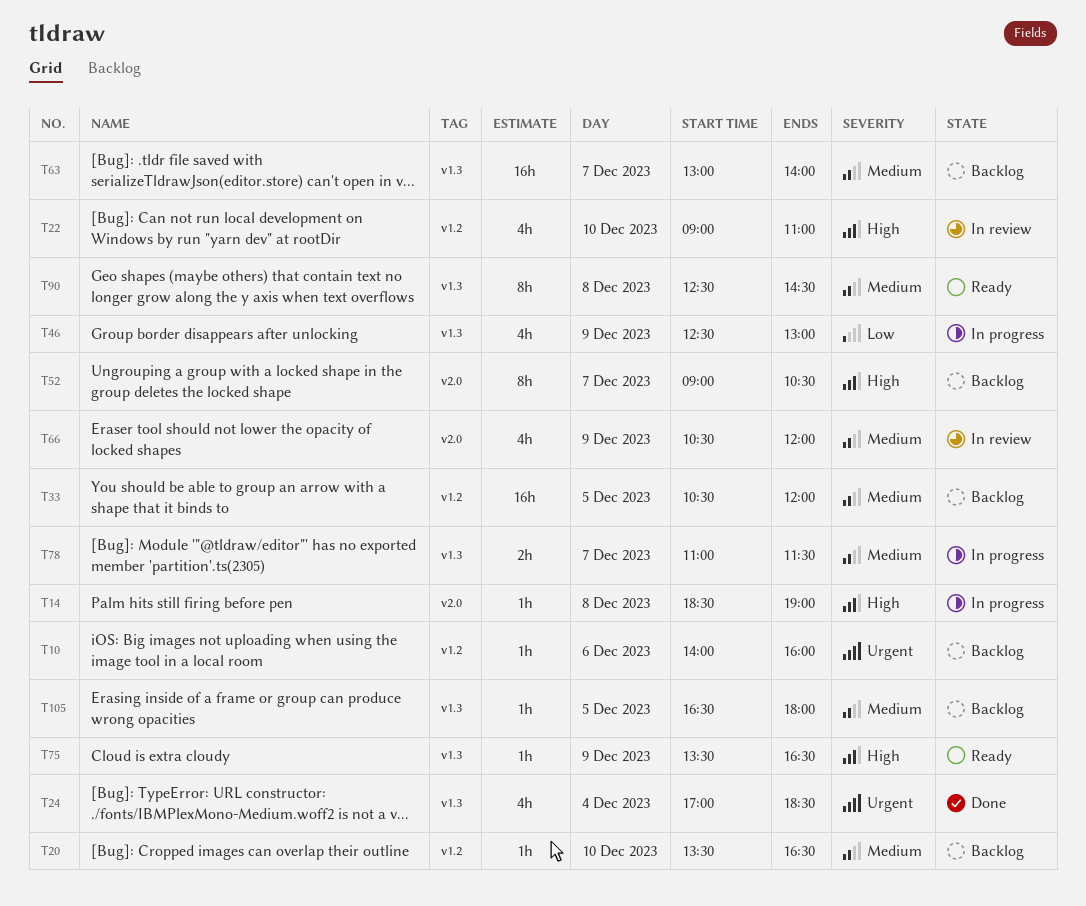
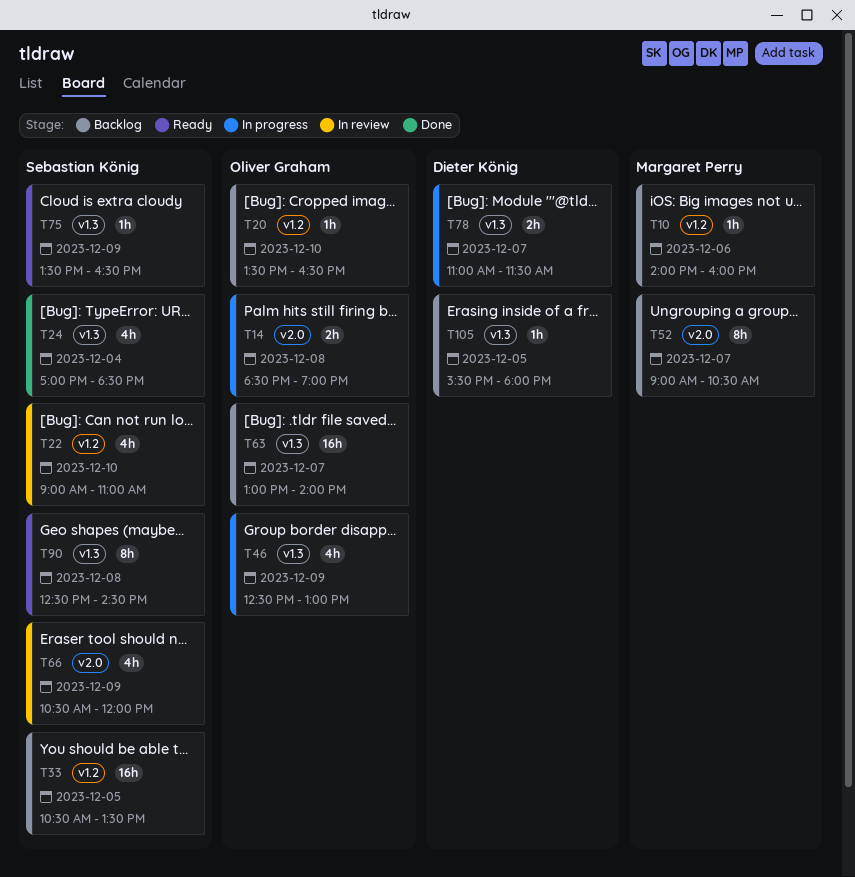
T14, estimate: 1h -> 2h
T33, ends: 12:00 -> 13:30
T105, begins: 16:30 -> 15:30

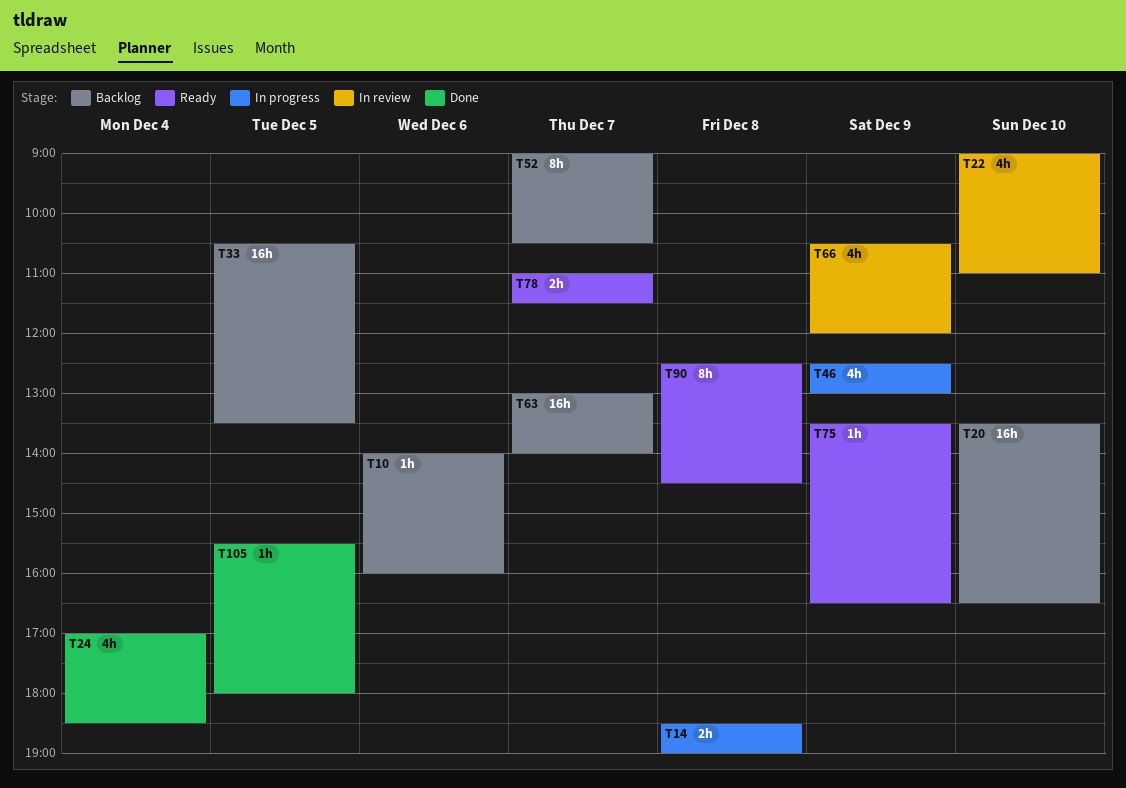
T20, estimate: 1h -> 16h
T78, status: In progress -> Ready
T105, status: Backlog -> Done

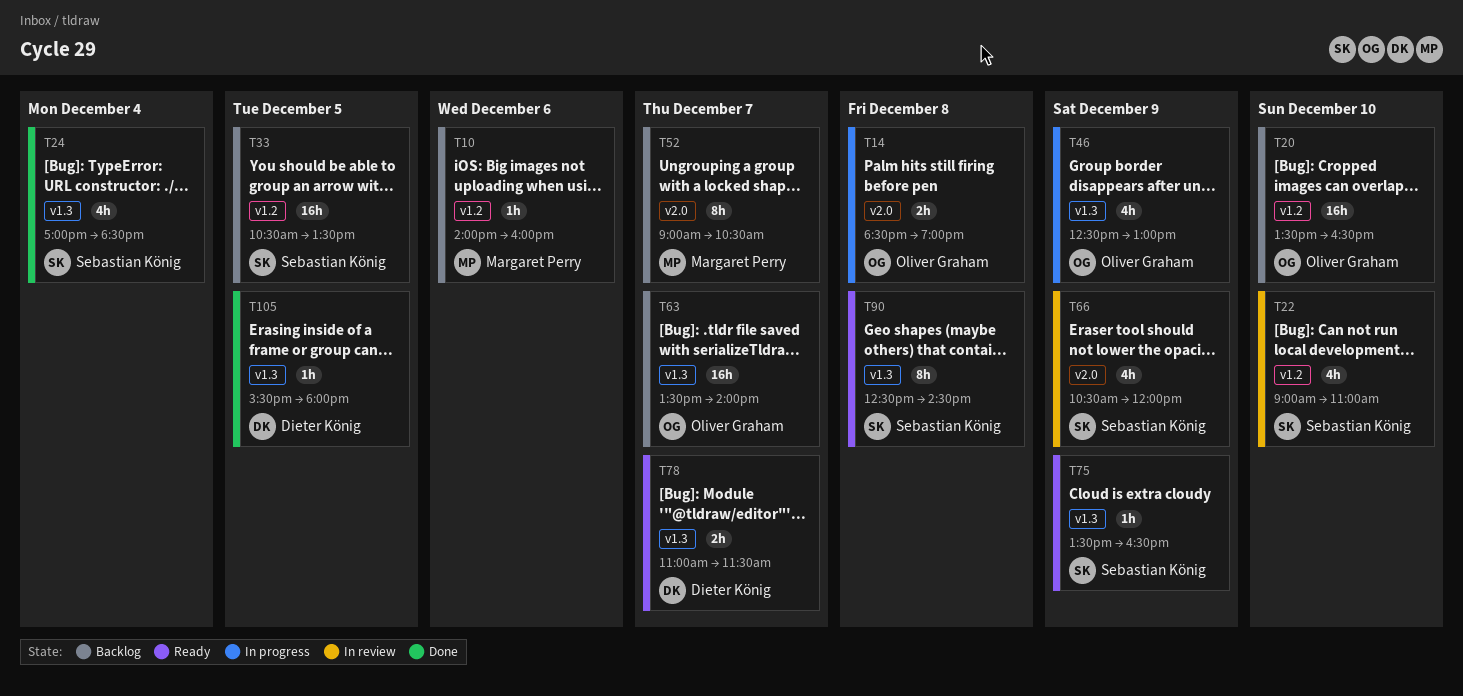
T63, begins: 13:00 -> 13:30

